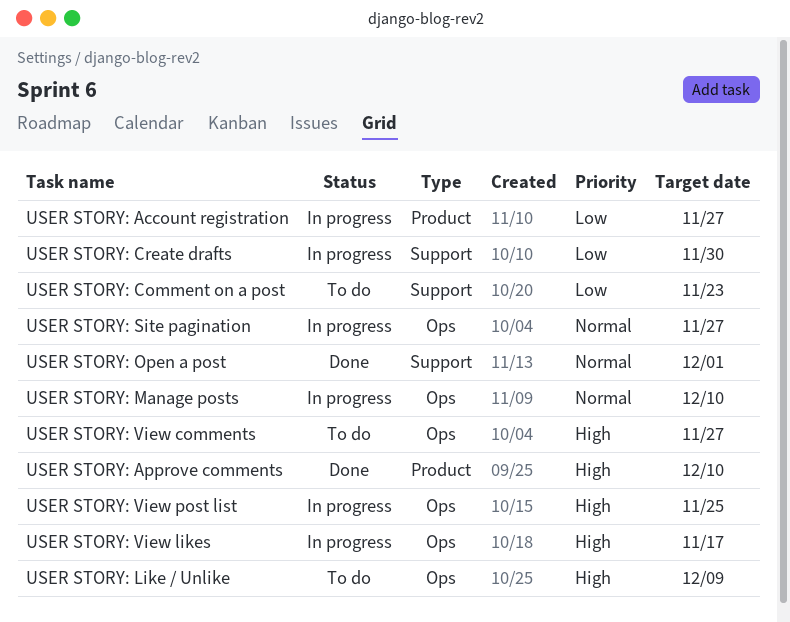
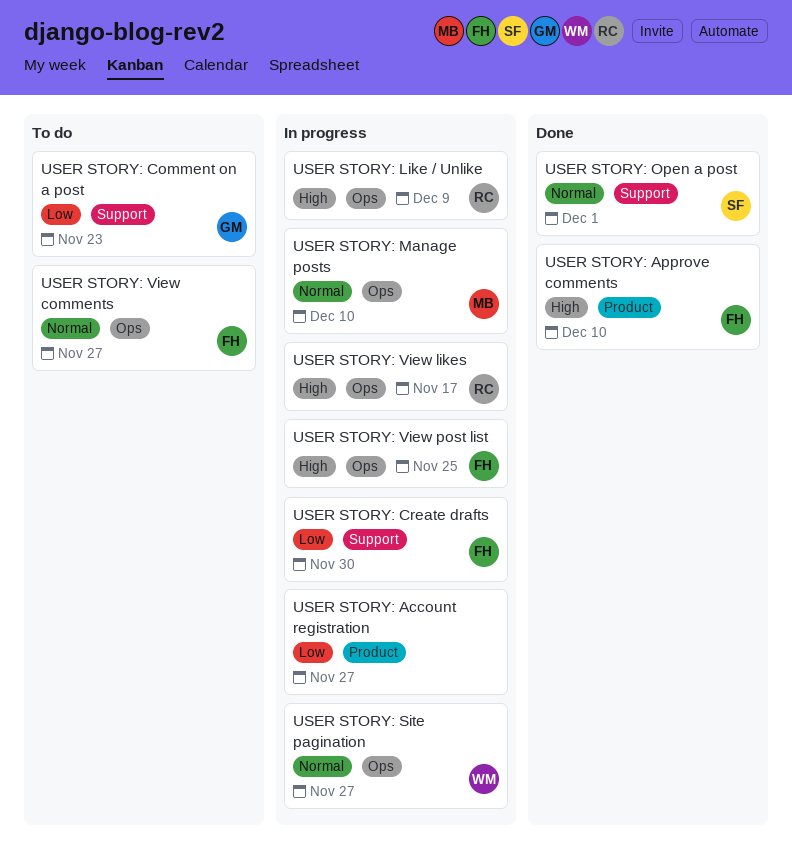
USER STORY: Like / Unlike, status: To do -> In progress
USER STORY: View comments, priority: High -> Normal

